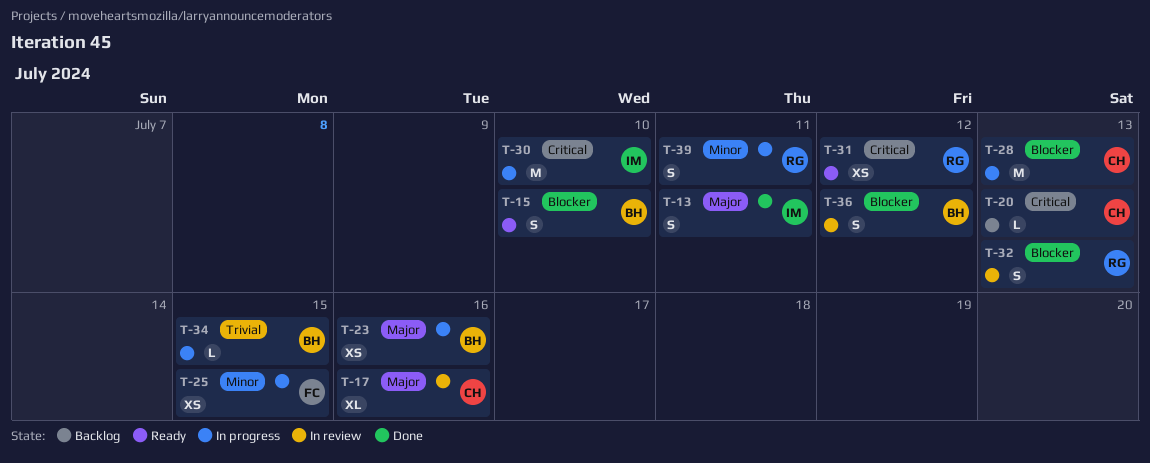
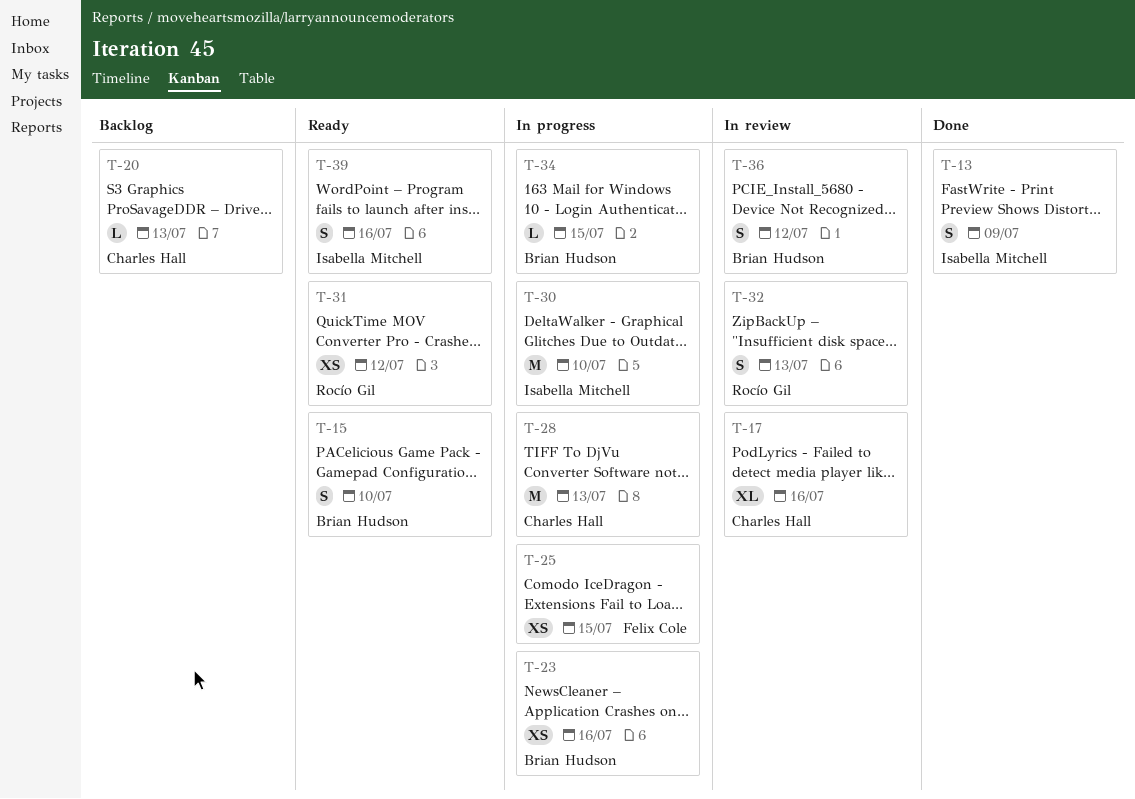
T-13, due: Jul 11 -> Jul 9
T-39, status: In progress -> Ready
T-39, owner: Rocío Gil -> Isabella Mitchell
T-39, due: Jul 11 -> Jul 16

